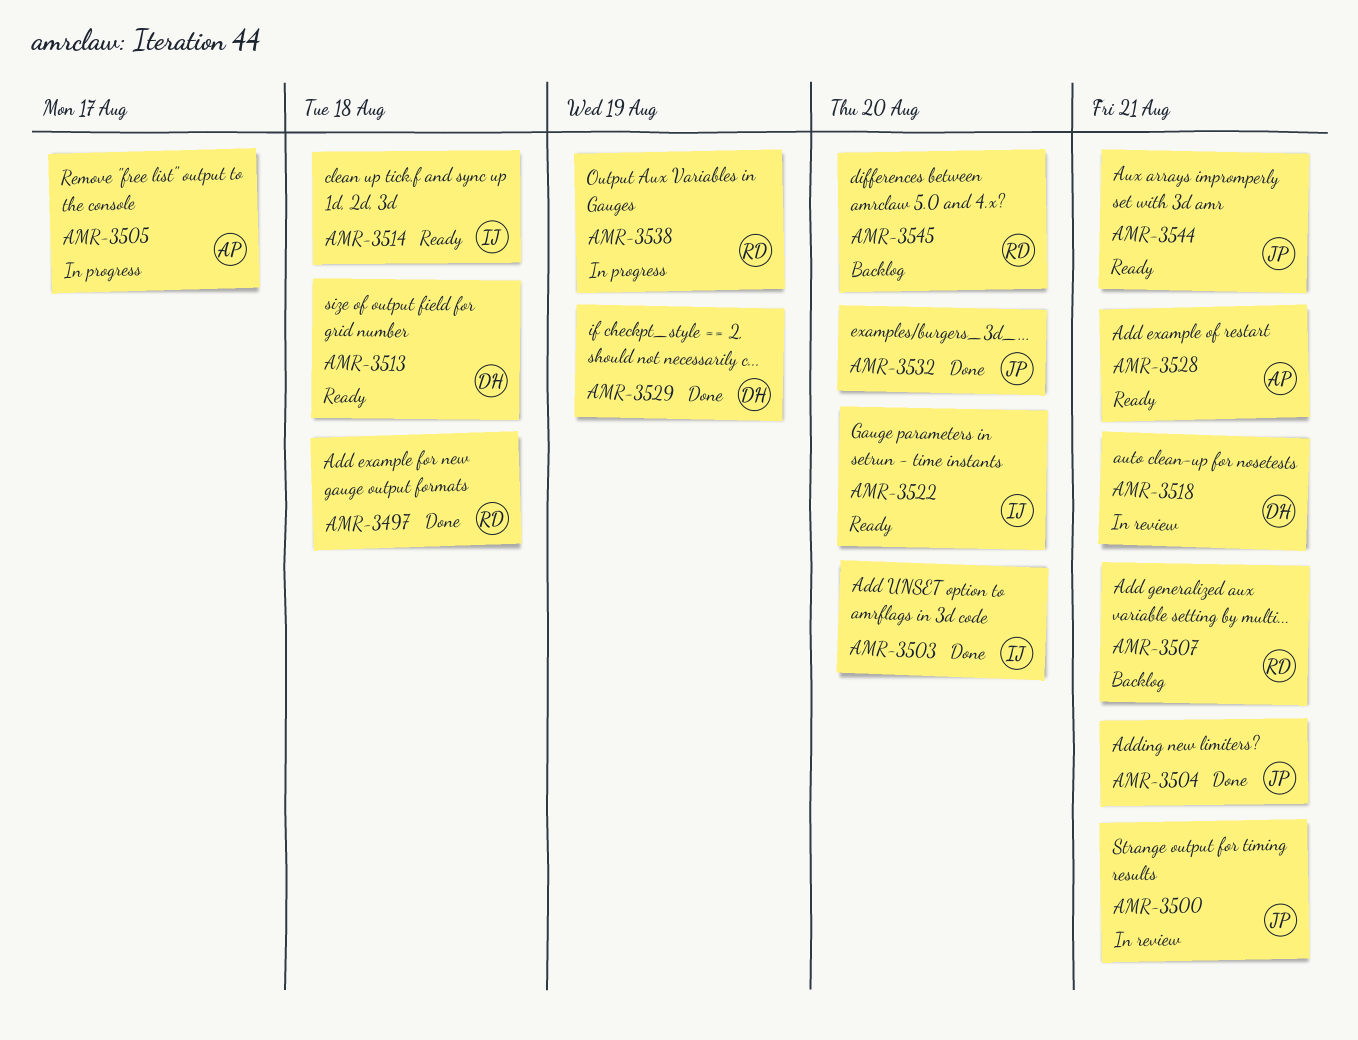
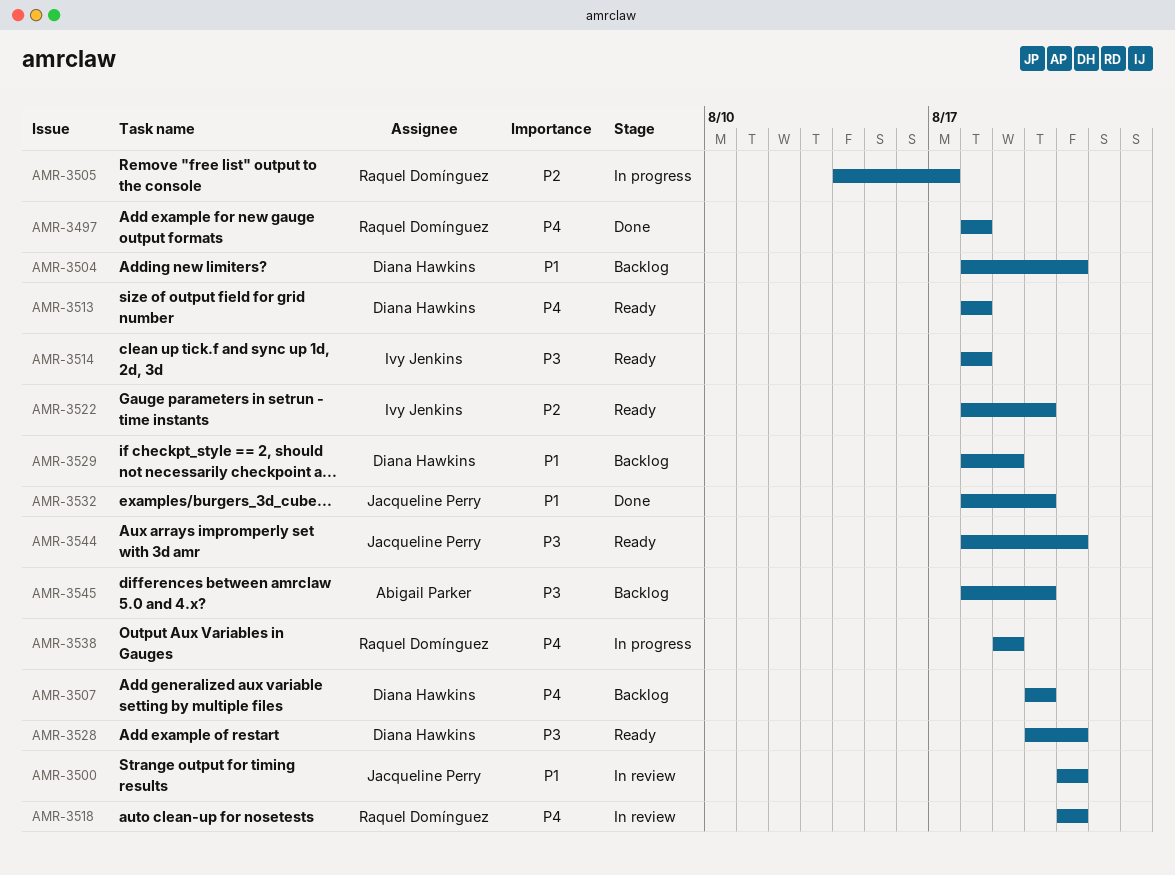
AMR-3503: present -> none
AMR-3504, status: Done -> Backlog
AMR-3504, owner: Jacqueline Perry -> Diana Hawkins
AMR-3505, owner: Abigail Parker -> Raquel Domínguez
AMR-3507, owner: Raquel Domínguez -> Diana Hawkins
AMR-3507, due: Aug 21 -> Aug 20
AMR-3518, owner: Diana Hawkins -> Raquel Domínguez
AMR-3528, owner: Abigail Parker -> Diana Hawkins
AMR-3529, status: Done -> Backlog
AMR-3545, owner: Raquel Domínguez -> Abigail Parker

